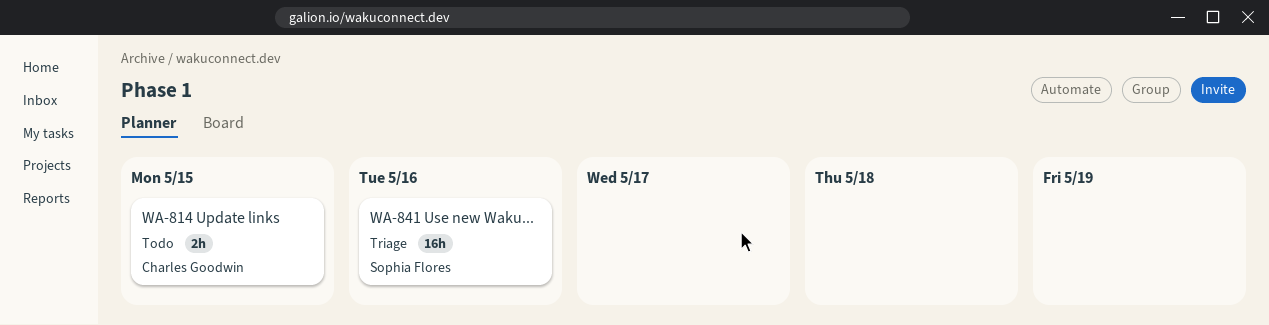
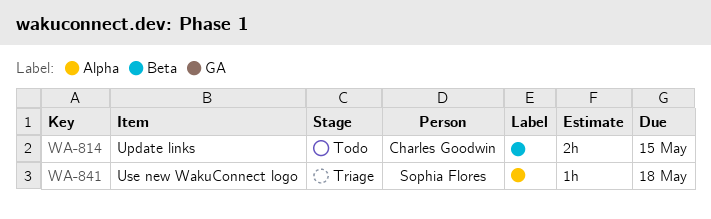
WA-841, estimate: 16h -> 1h
WA-841, due: May 16 -> May 18

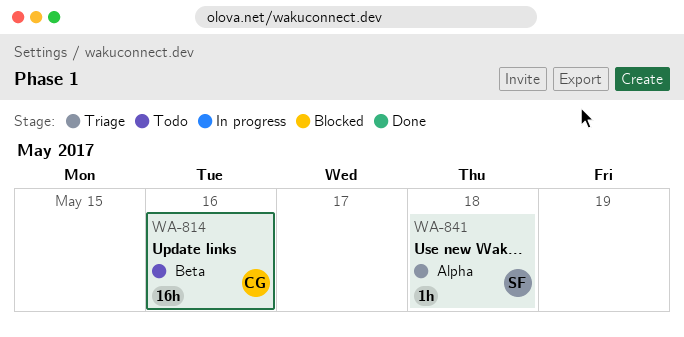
WA-814, estimate: 2h -> 16h
WA-814, due: May 15 -> May 16

